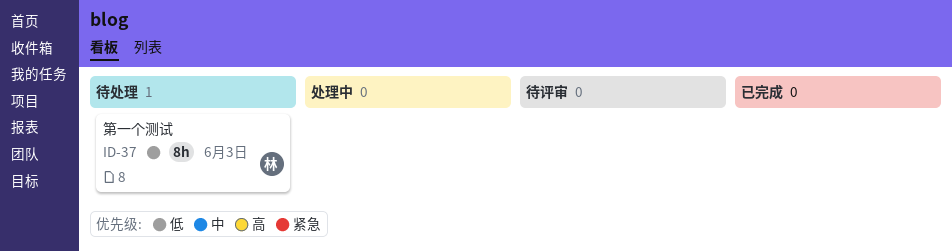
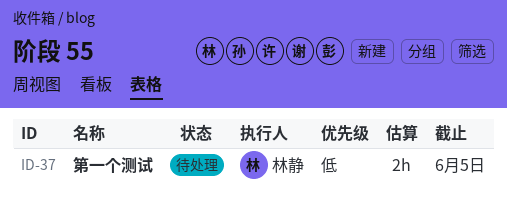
ID-37, estimate: 8h -> 2h
ID-37, due: Jun 3 -> Jun 5

